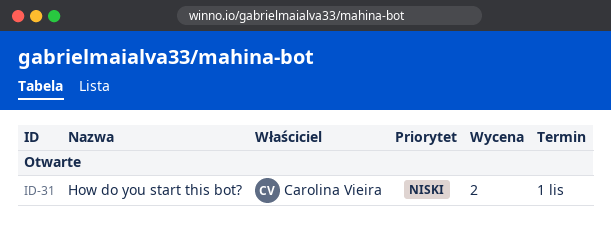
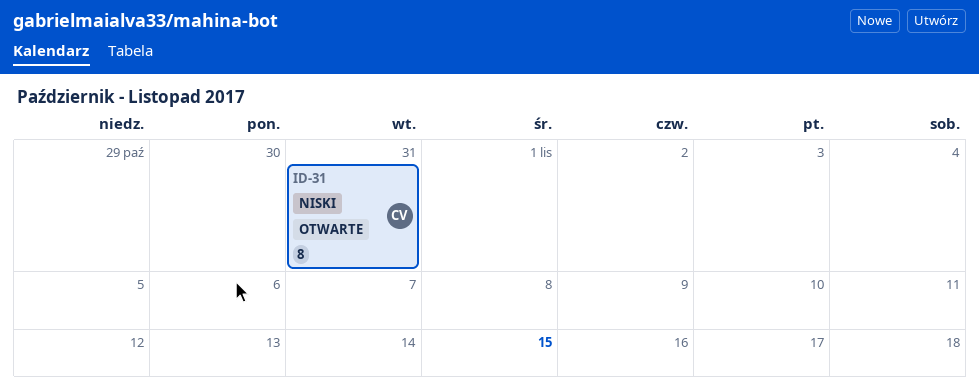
ID-31, estimate: 2 -> 8
ID-31, due: Nov 1 -> Oct 31

